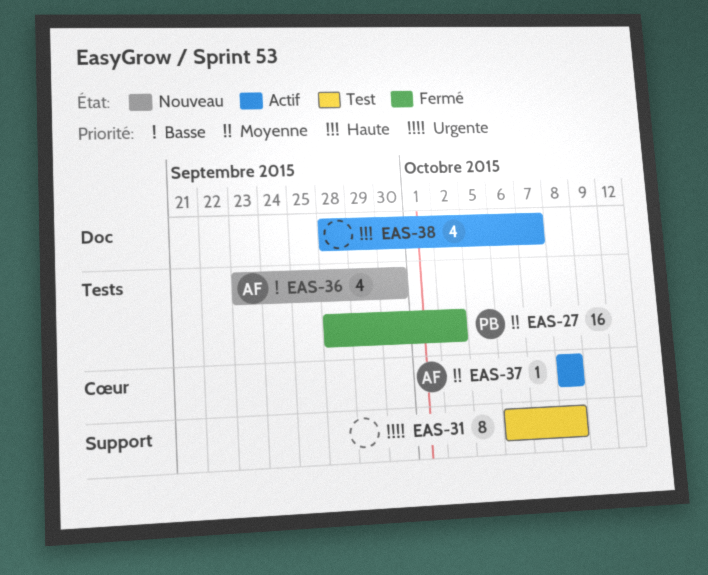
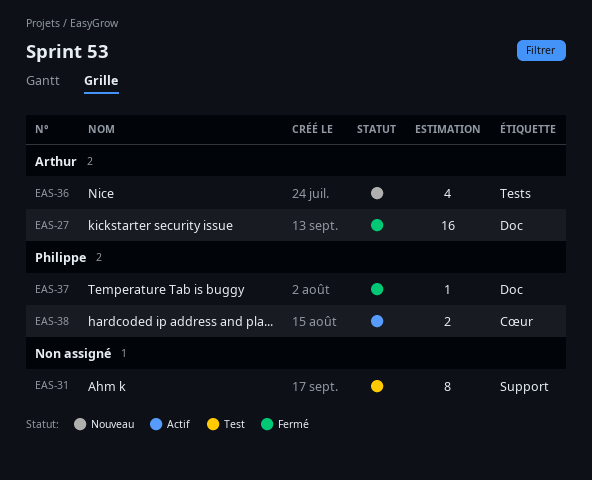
EAS-27, owner: Philippe -> Arthur
EAS-27, label: Tests -> Doc
EAS-37, status: Actif -> Fermé
EAS-37, owner: Arthur -> Philippe
EAS-37, label: Cœur -> Doc
EAS-38, owner: none -> Philippe
EAS-38, label: Doc -> Cœur
EAS-38, estimate: 4 -> 2

